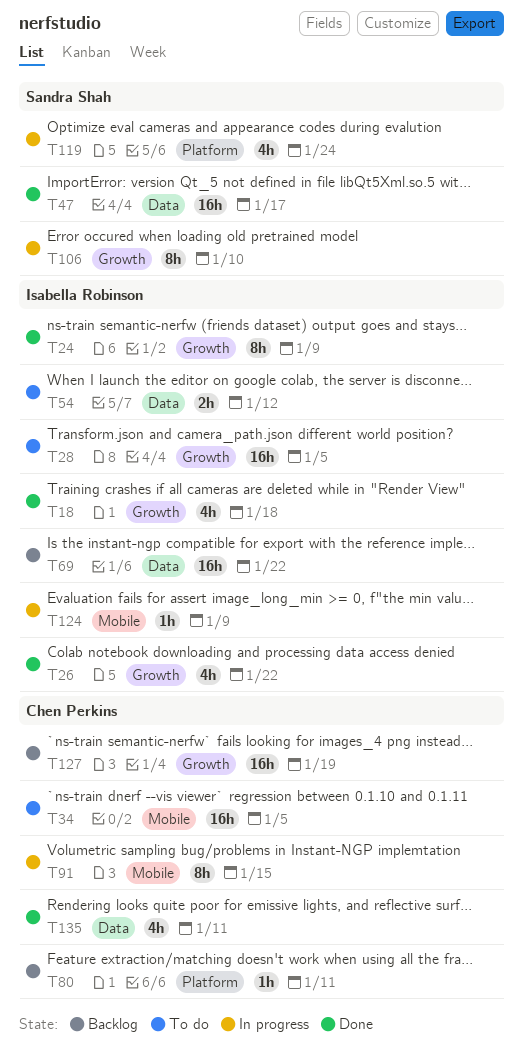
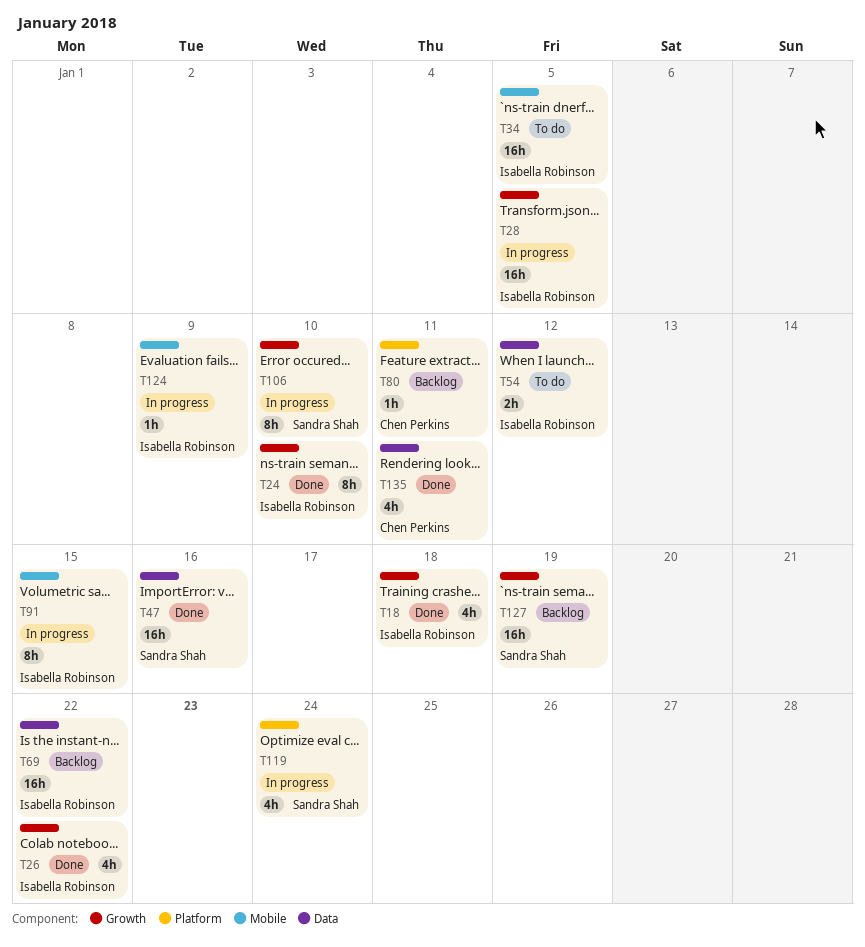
T24, due: Jan 9 -> Jan 10
T28, status: To do -> In progress
T34, owner: Chen Perkins -> Isabella Robinson
T47, due: Jan 17 -> Jan 16
T91, owner: Chen Perkins -> Isabella Robinson
T127, owner: Chen Perkins -> Sandra Shah

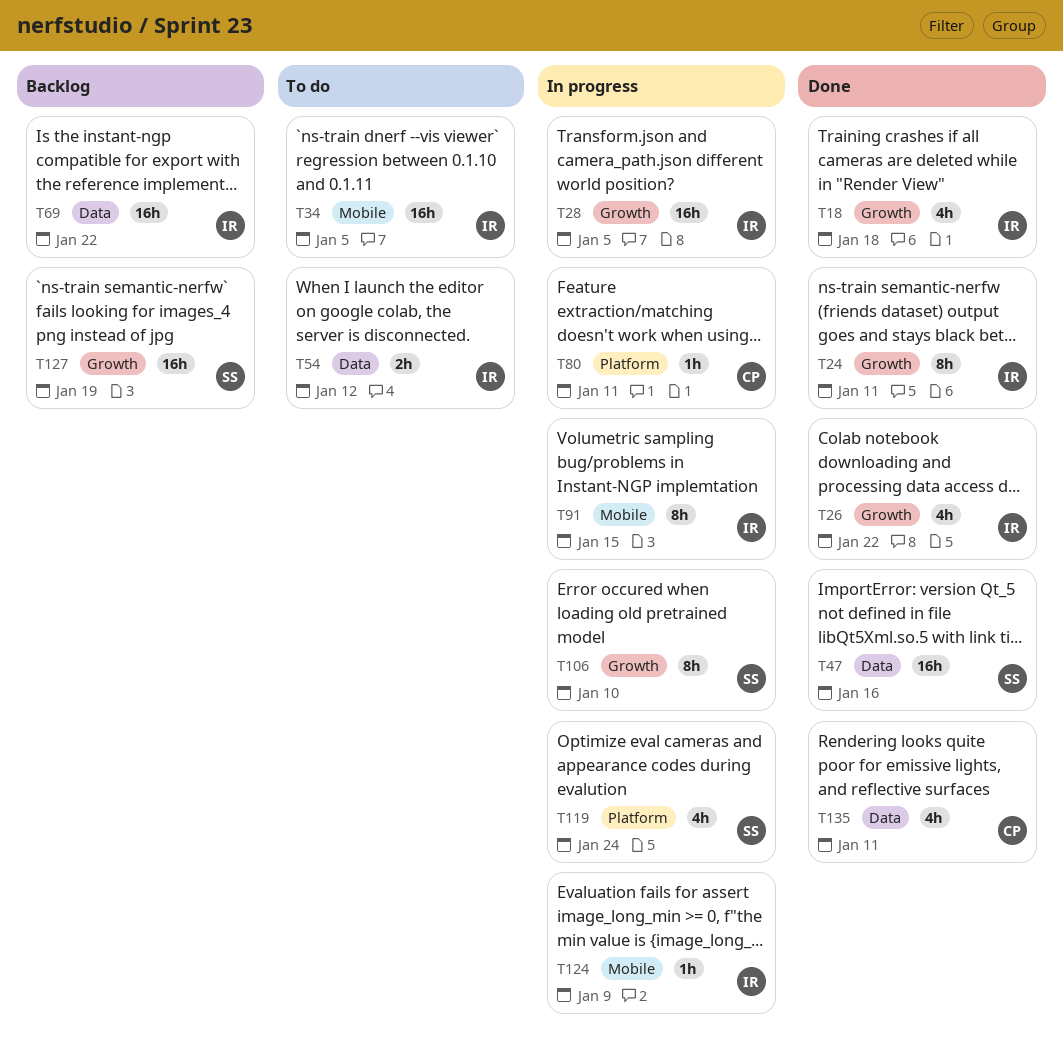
T24, due: Jan 10 -> Jan 11
T80, status: Backlog -> In progress

